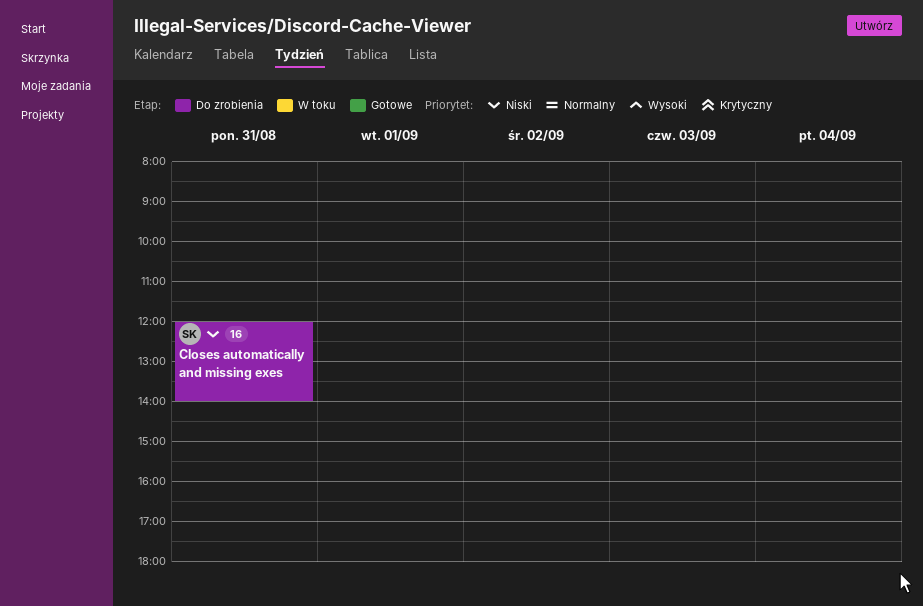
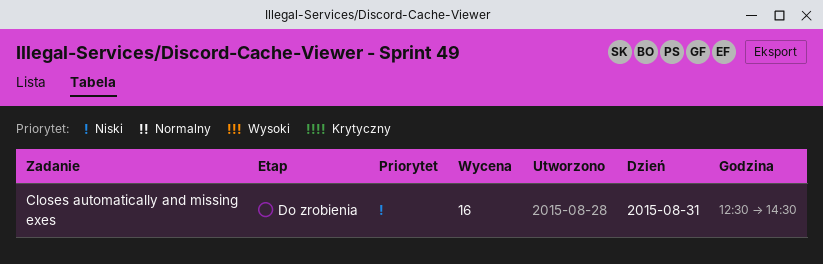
Closes automatically and missing exes, begins: 12:00 -> 12:30
Closes automatically and missing exes, ends: 14:00 -> 14:30

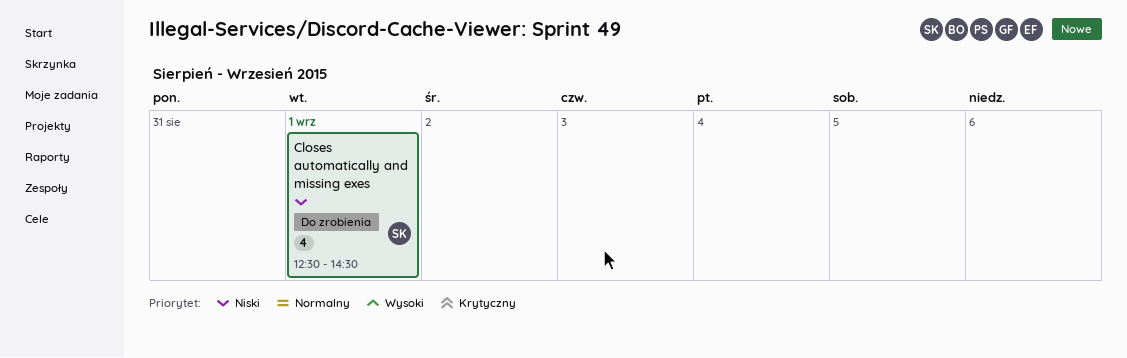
Closes automatically and missing exes, estimate: 16 -> 4
Closes automatically and missing exes, day: Aug 31 -> Sep 1

